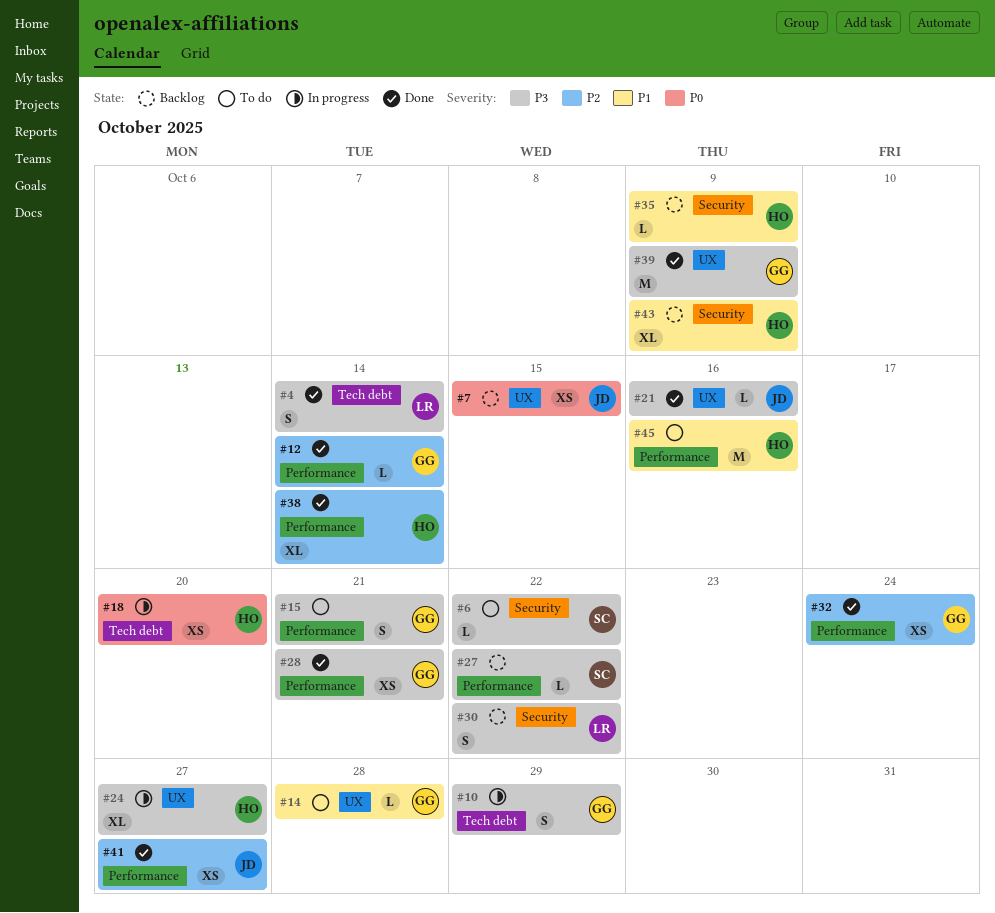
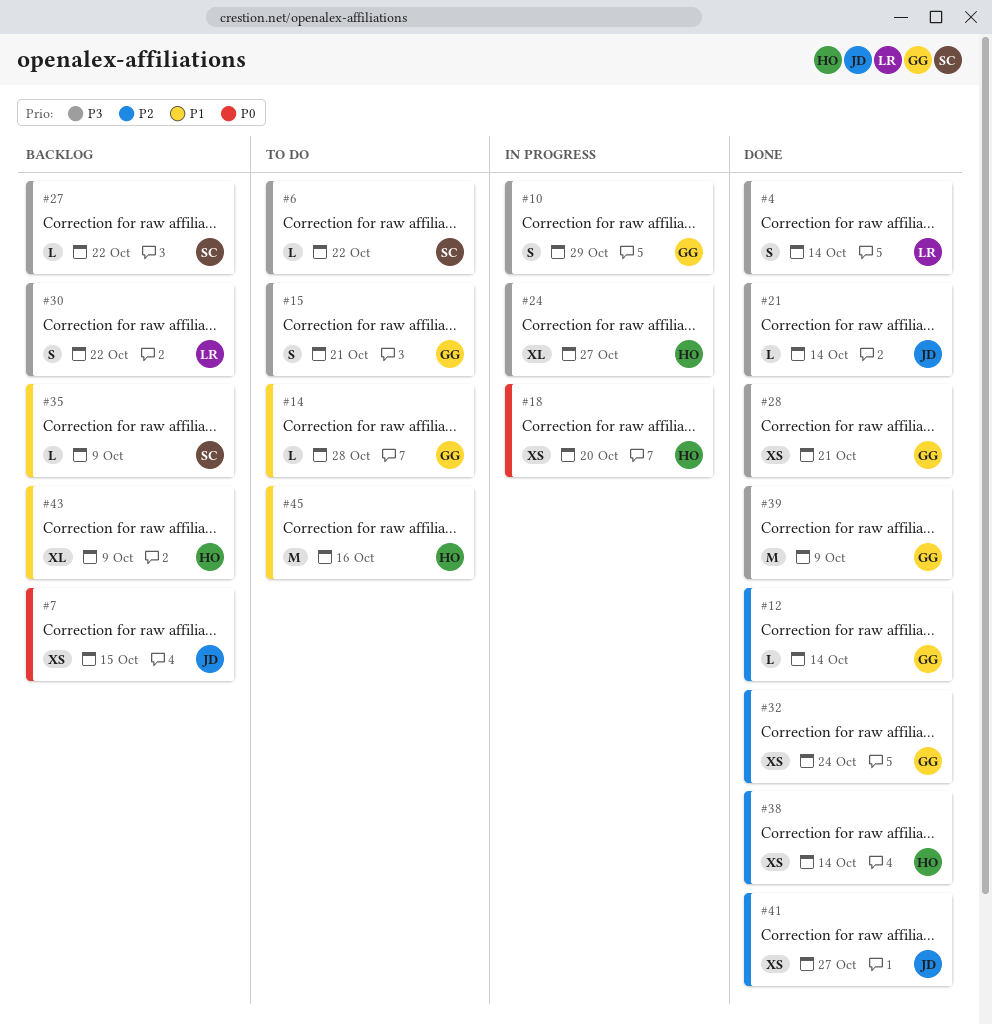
#21, due: Oct 16 -> Oct 14
#35, owner: HO -> SC
#38, estimate: XL -> XS

